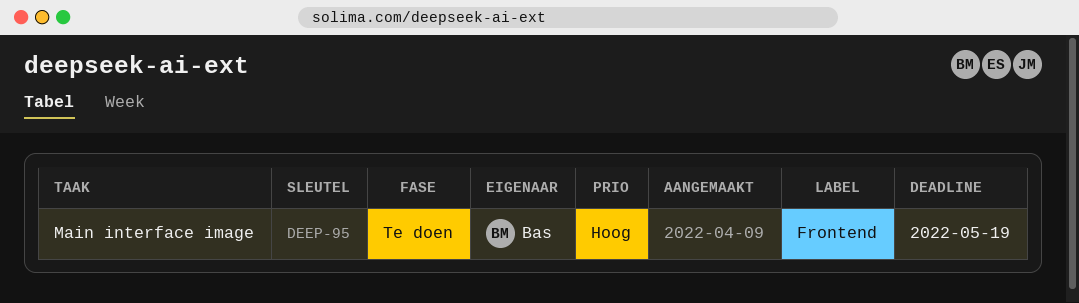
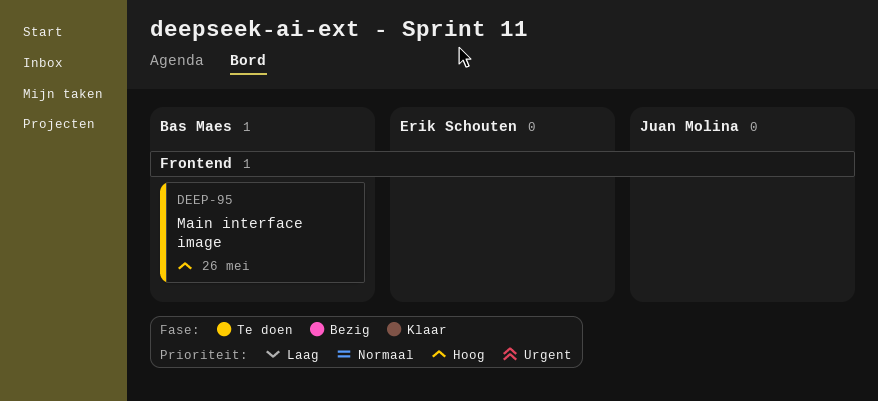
DEEP-95, due: May 19 -> May 26

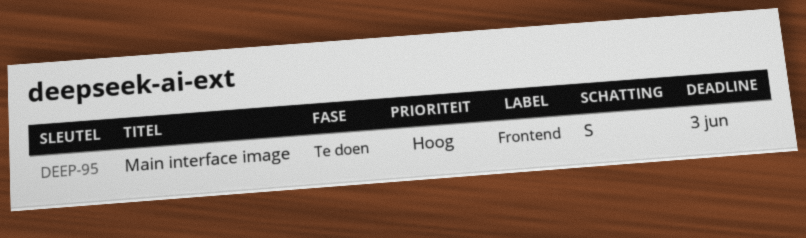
DEEP-95, due: May 26 -> Jun 3

